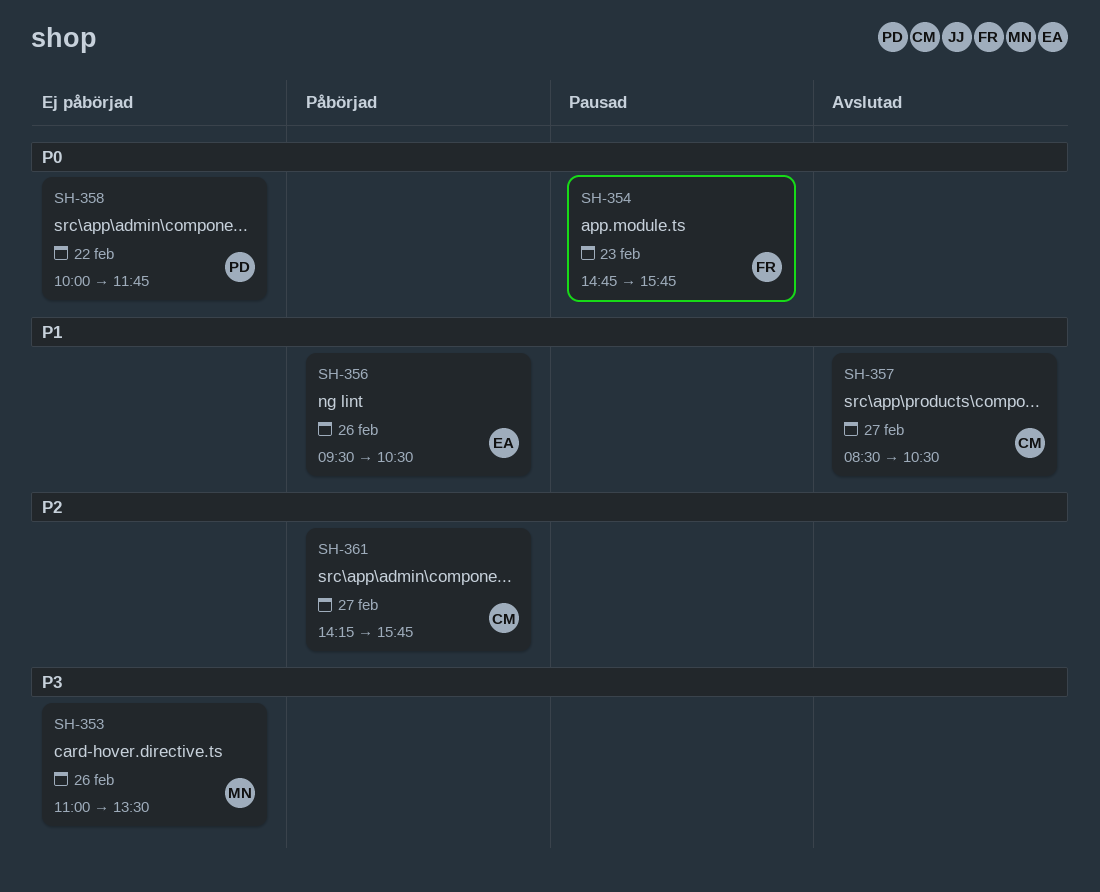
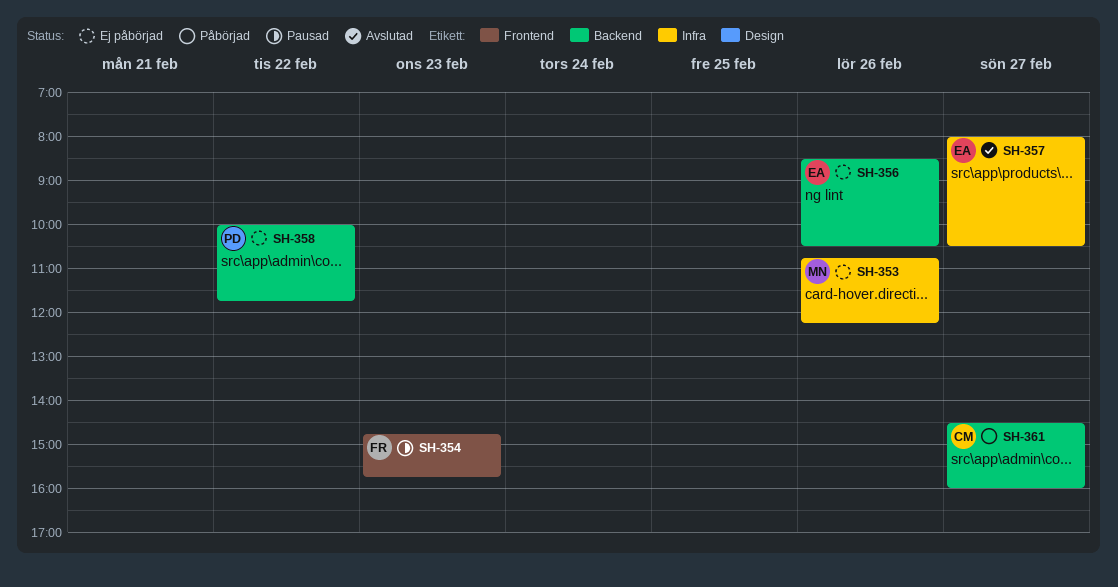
SH-353, begins: 11:00 -> 10:45
SH-353, ends: 13:30 -> 12:15
SH-356, status: Påbörjad -> Ej påbörjad
SH-356, begins: 09:30 -> 08:30
SH-357, owner: CM -> EA
SH-357, begins: 08:30 -> 08:00
SH-361, begins: 14:15 -> 14:30
SH-361, ends: 15:45 -> 16:00

